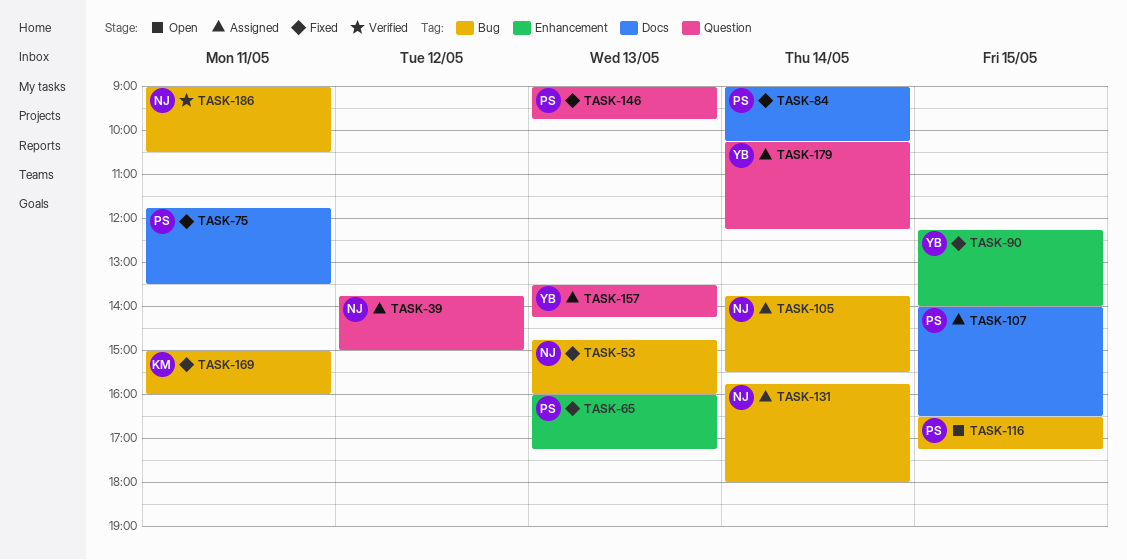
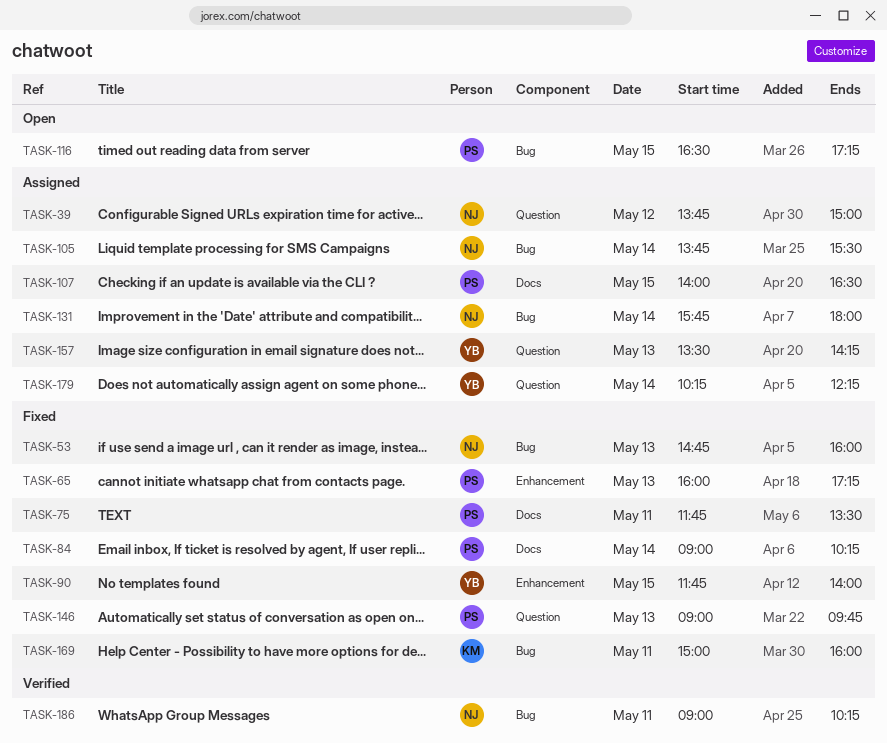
TASK-90, begins: 12:15 -> 11:45
TASK-186, ends: 10:30 -> 10:15

